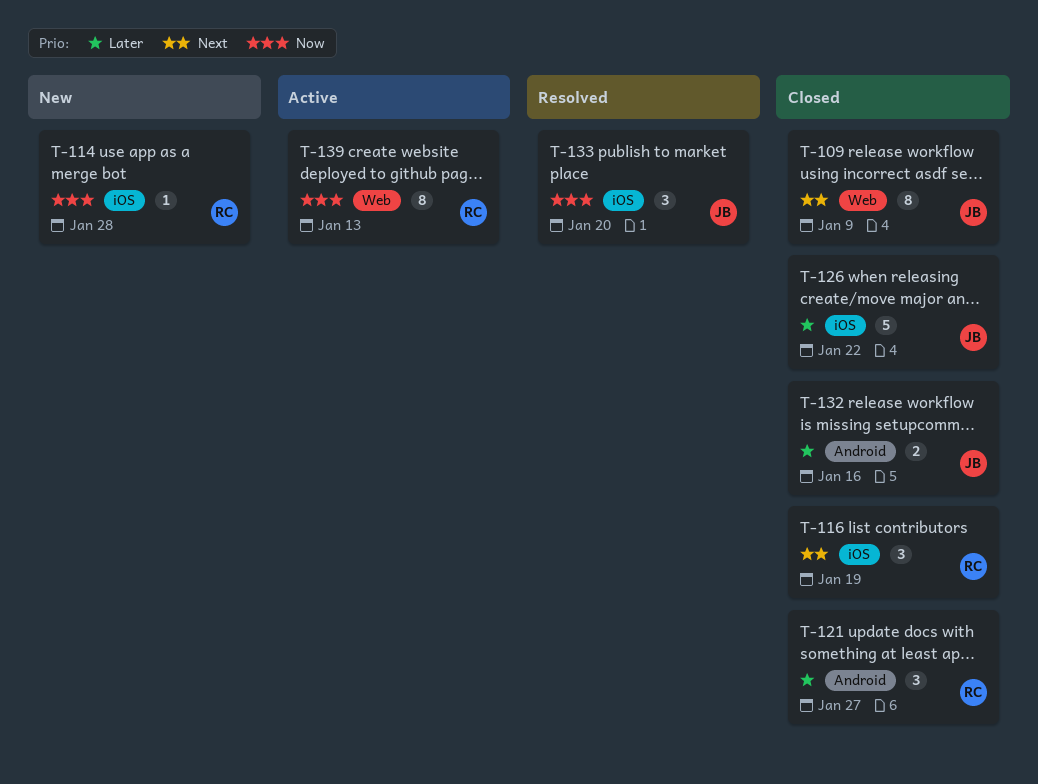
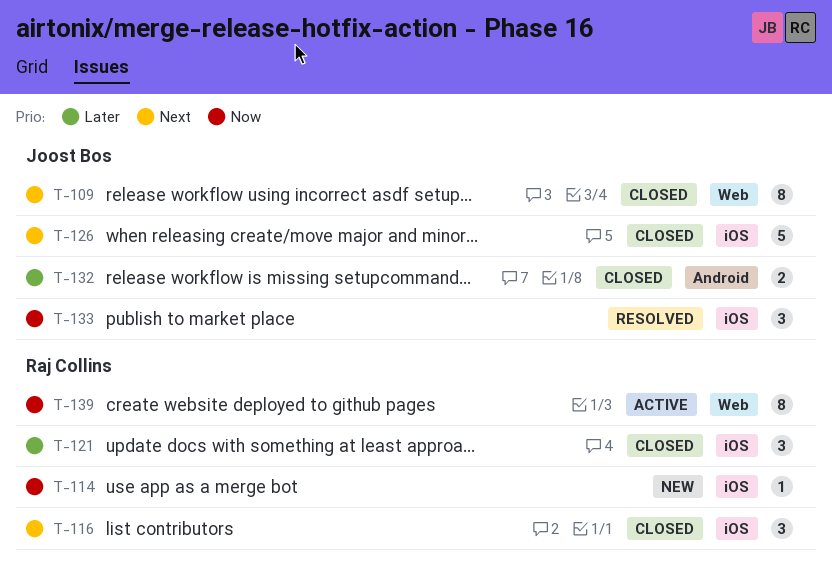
T-121, label: Android -> iOS
T-126, priority: Later -> Next

